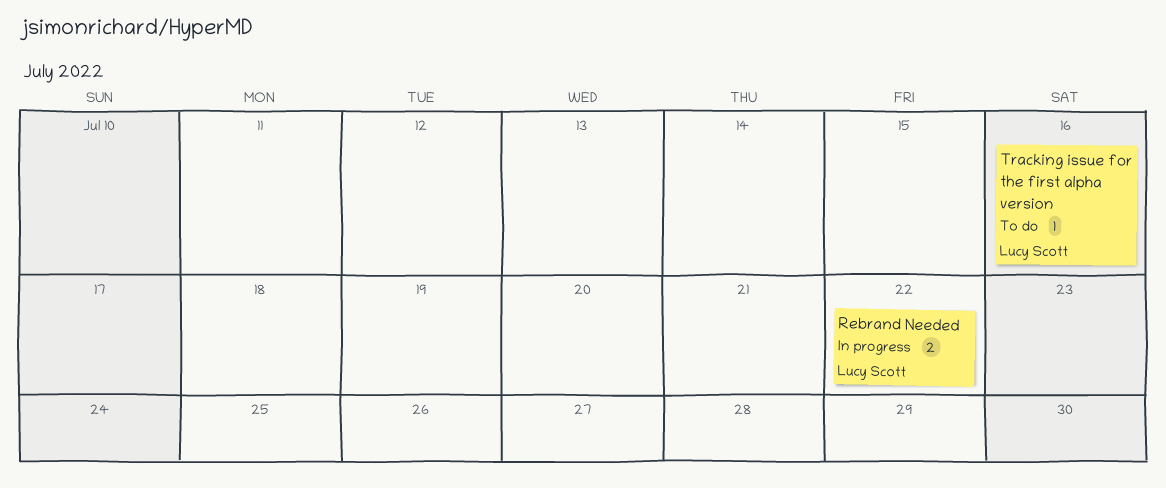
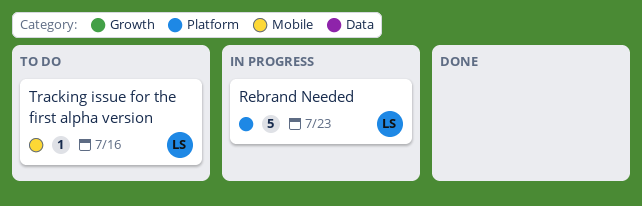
Rebrand Needed, estimate: 2 -> 5
Rebrand Needed, due: Jul 22 -> Jul 23

